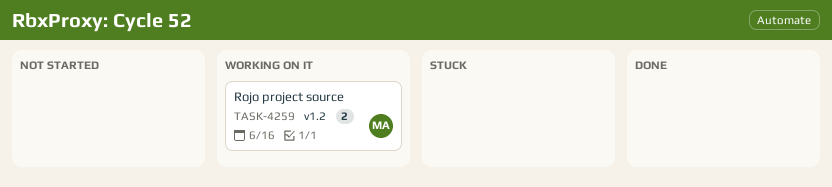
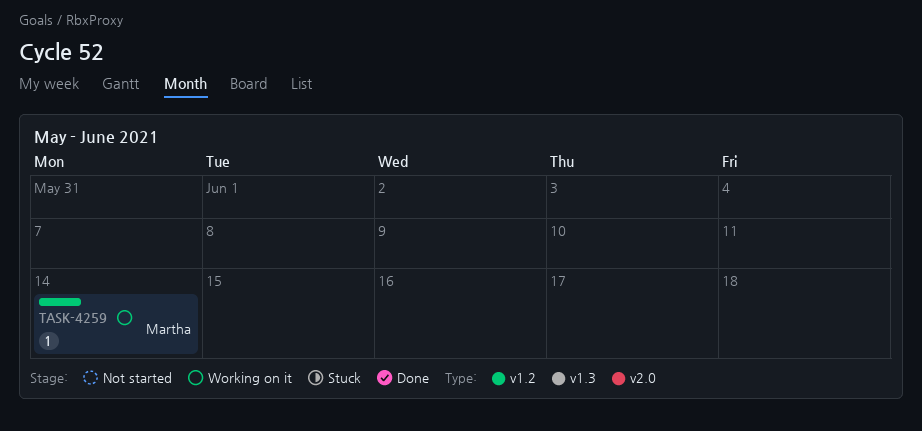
TASK-4259, estimate: 2 -> 1
TASK-4259, due: Jun 16 -> Jun 14

